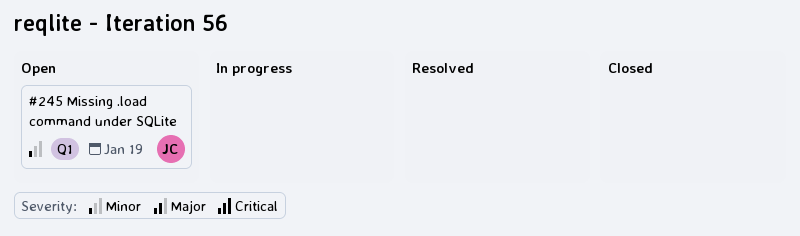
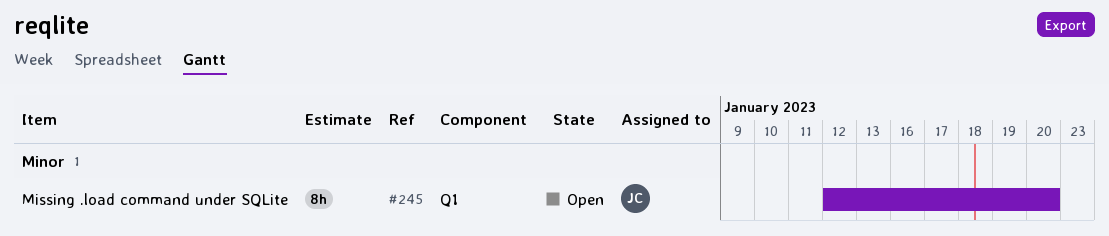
#245, due: Jan 19 -> Jan 20

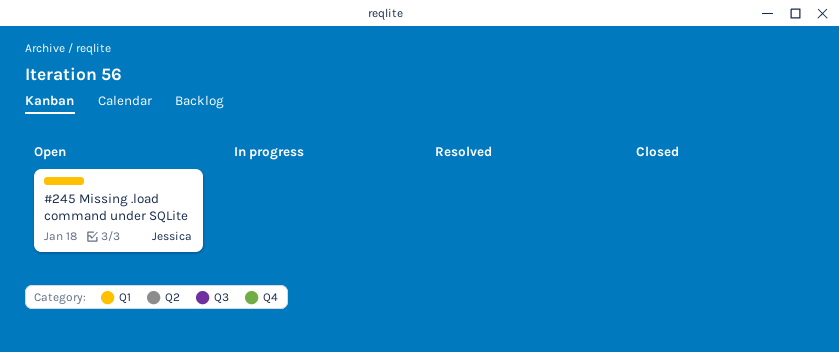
#245, due: Jan 20 -> Jan 18

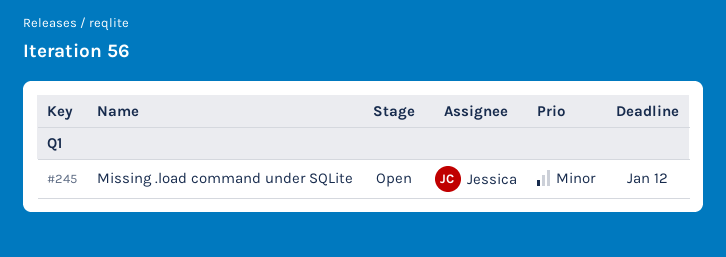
#245, due: Jan 18 -> Jan 12

